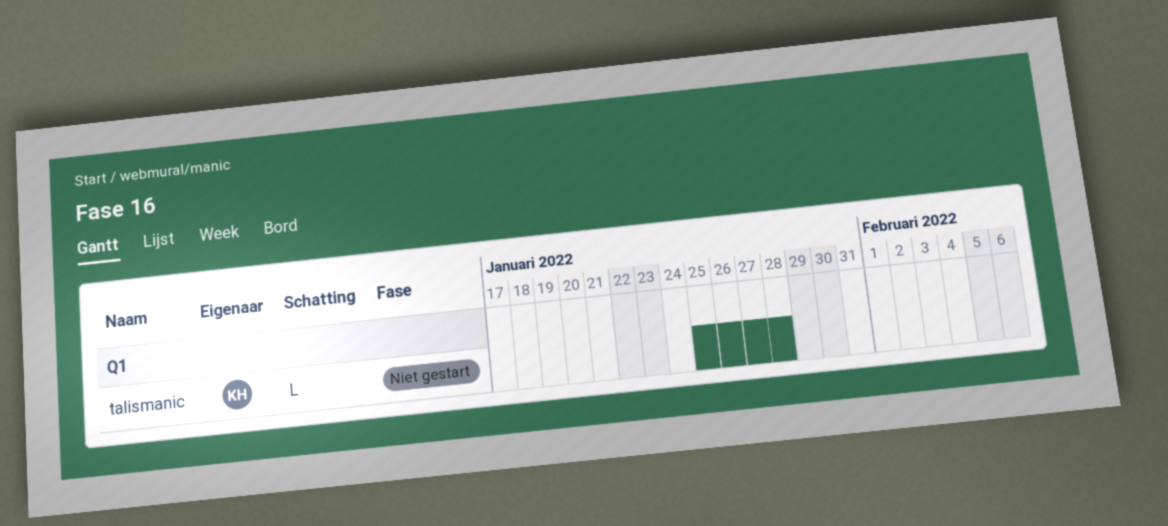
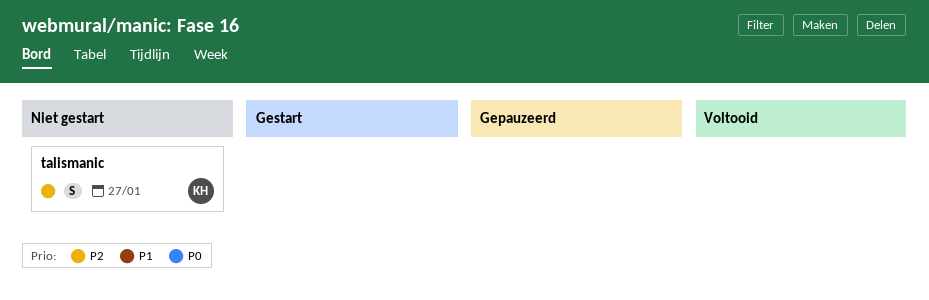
talismanic, estimate: L -> S
talismanic, due: Jan 28 -> Jan 27

